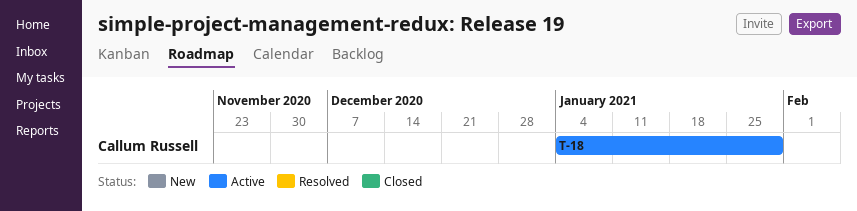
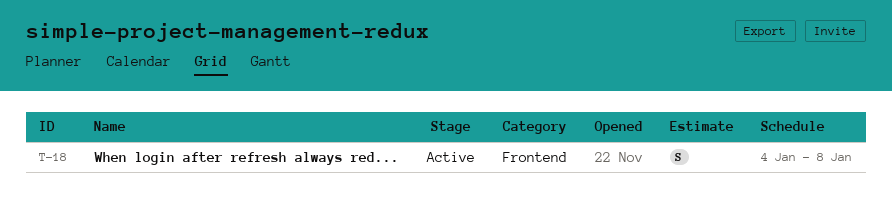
T-18, due: Jan 29 -> Jan 8

